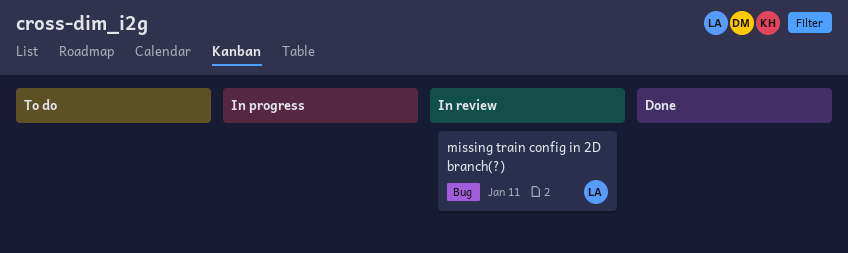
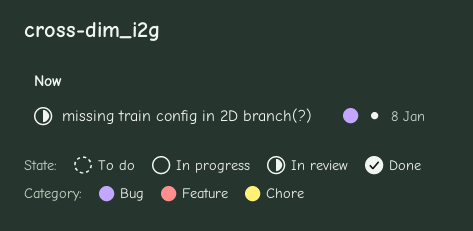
missing train config in 2D branch(?), due: Jan 11 -> Jan 8

